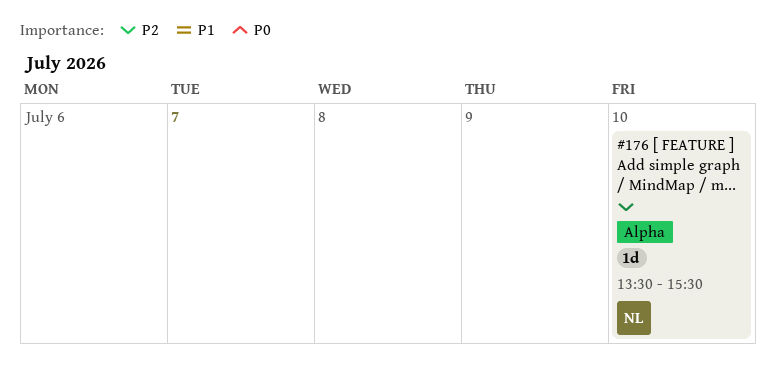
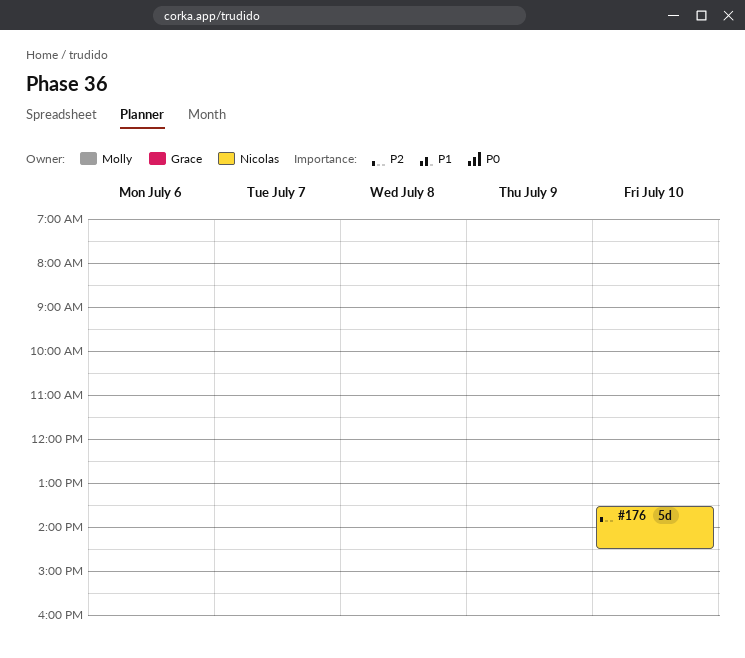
#176, estimate: 1d -> 5d
#176, ends: 15:30 -> 14:30

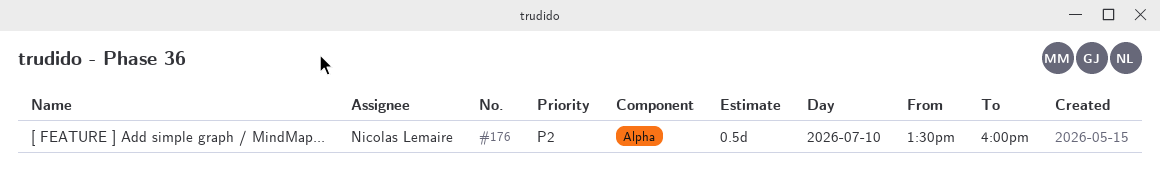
#176, estimate: 5d -> 0.5d
#176, ends: 14:30 -> 16:00

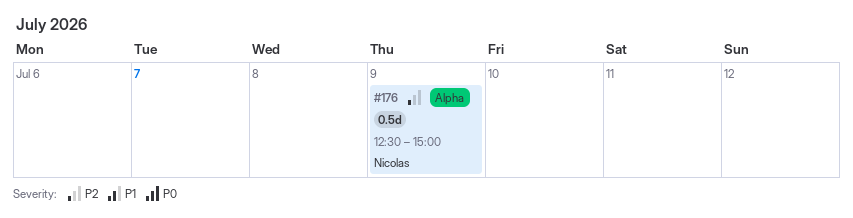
#176, day: Jul 10 -> Jul 9
#176, begins: 13:30 -> 12:30
#176, ends: 16:00 -> 15:00

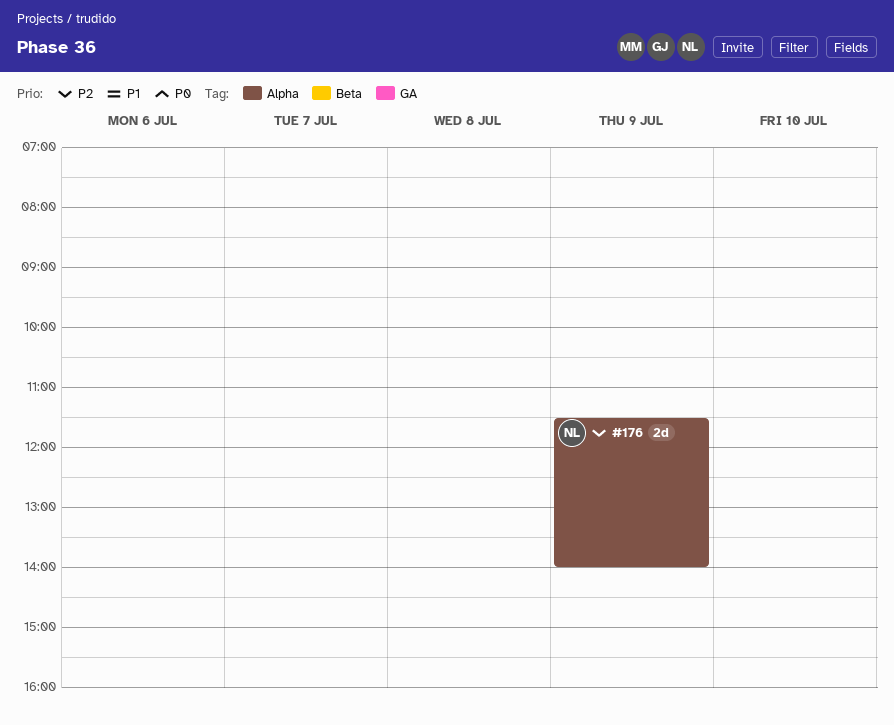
#176, estimate: 0.5d -> 2d
#176, begins: 12:30 -> 11:30
#176, ends: 15:00 -> 14:00

